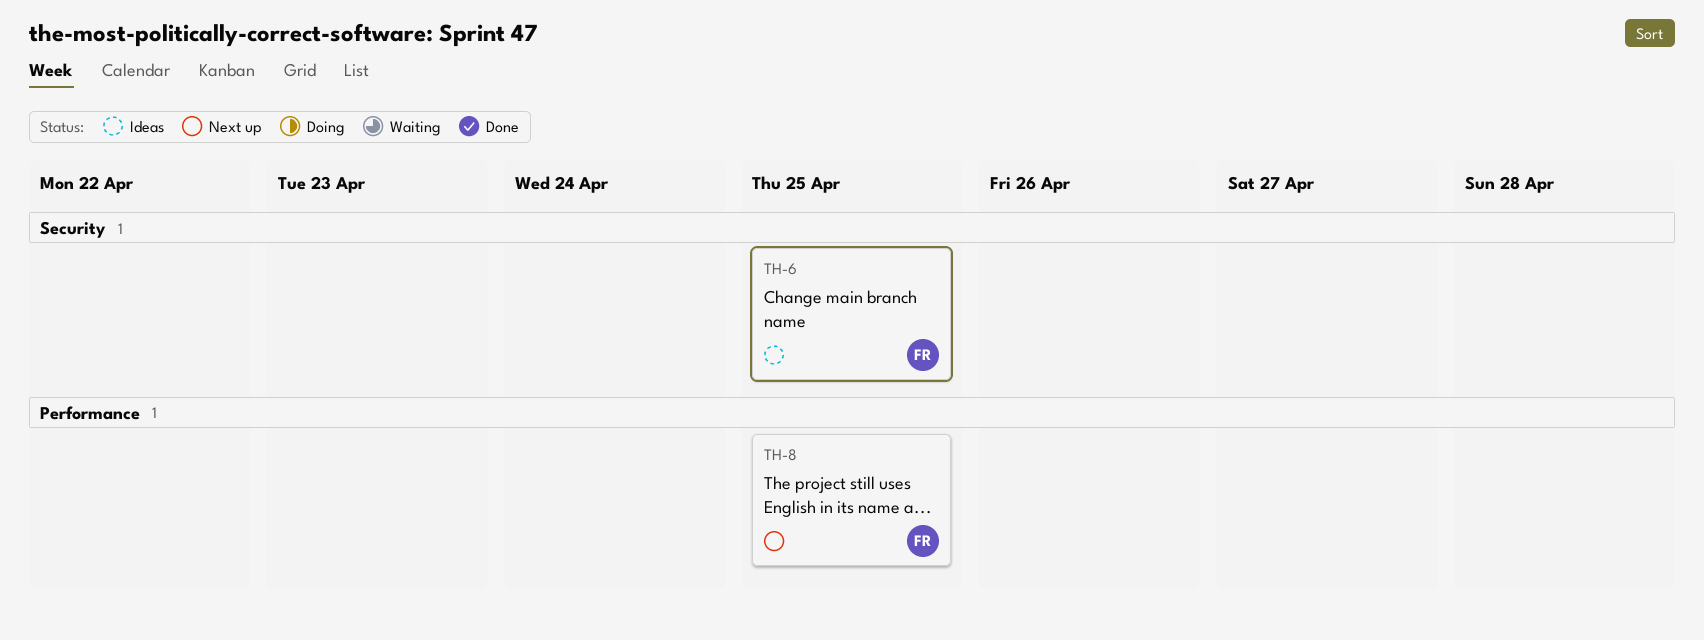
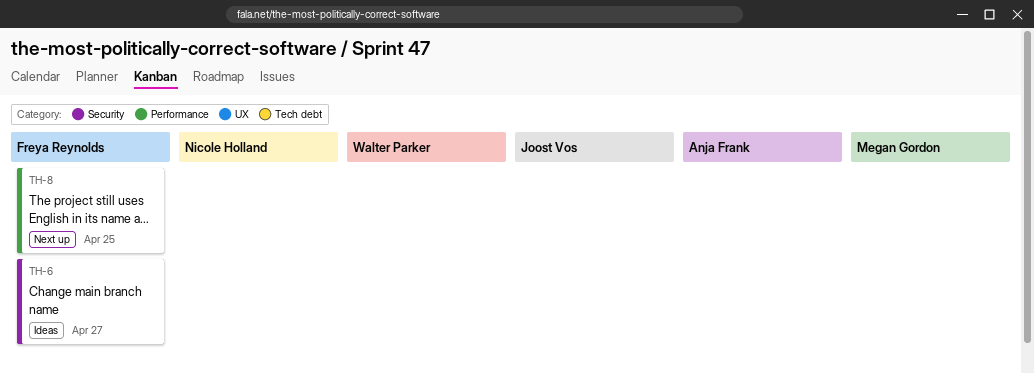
TH-6, due: Apr 25 -> Apr 27

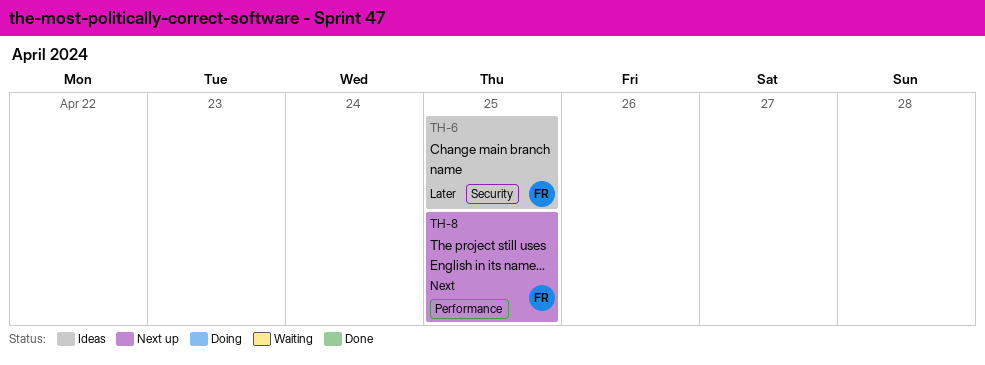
TH-6, due: Apr 27 -> Apr 25

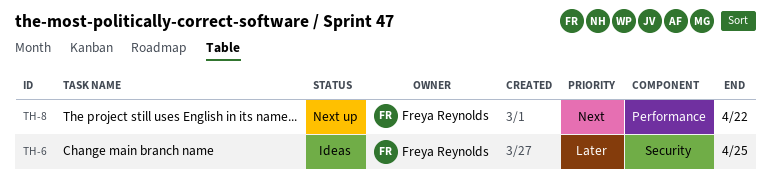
TH-8, due: Apr 25 -> Apr 22

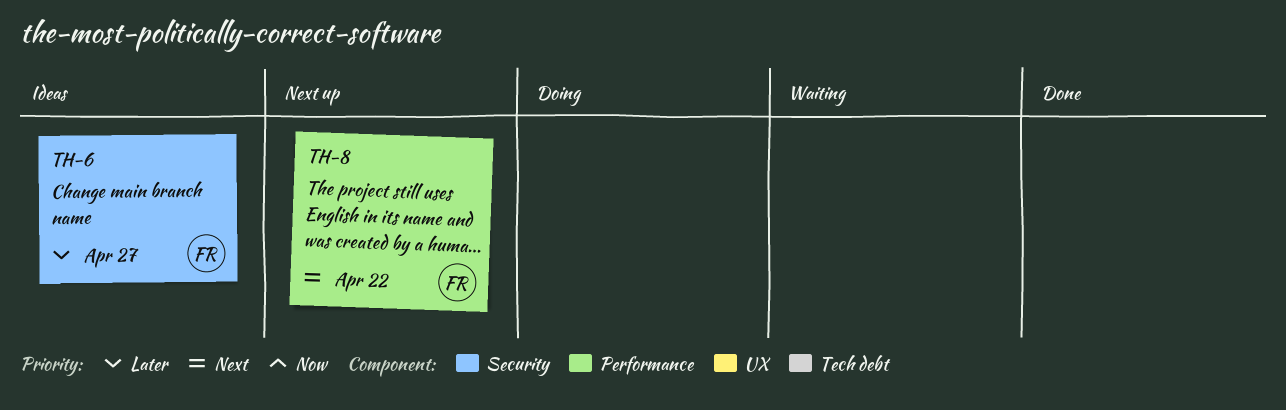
TH-6, due: Apr 25 -> Apr 27

